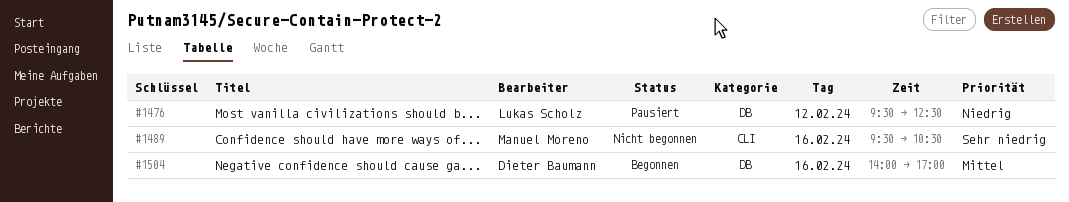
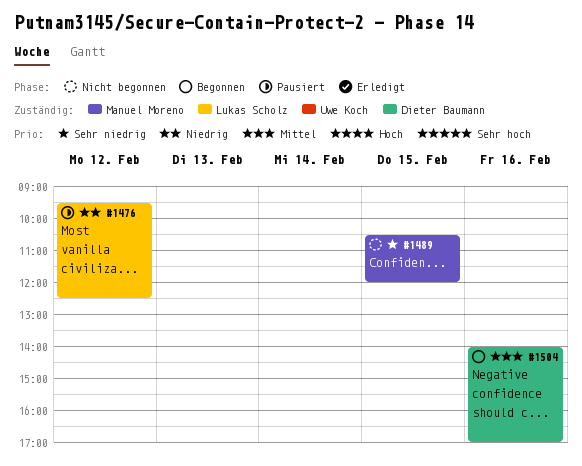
#1489, day: Feb 16 -> Feb 15
#1489, begins: 09:30 -> 10:30
#1489, ends: 10:30 -> 12:00

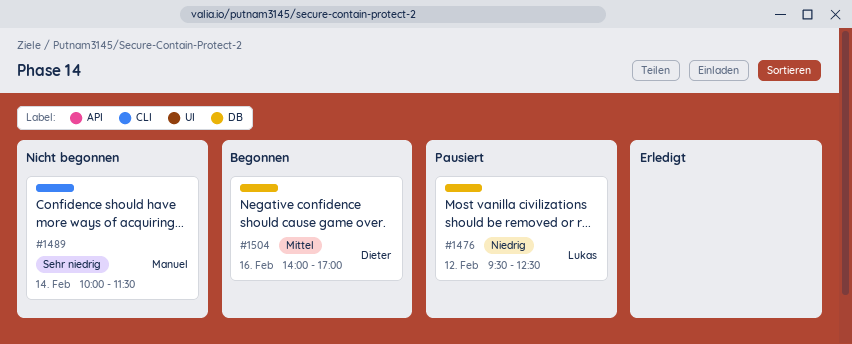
#1489, day: Feb 15 -> Feb 14
#1489, begins: 10:30 -> 10:00
#1489, ends: 12:00 -> 11:30

